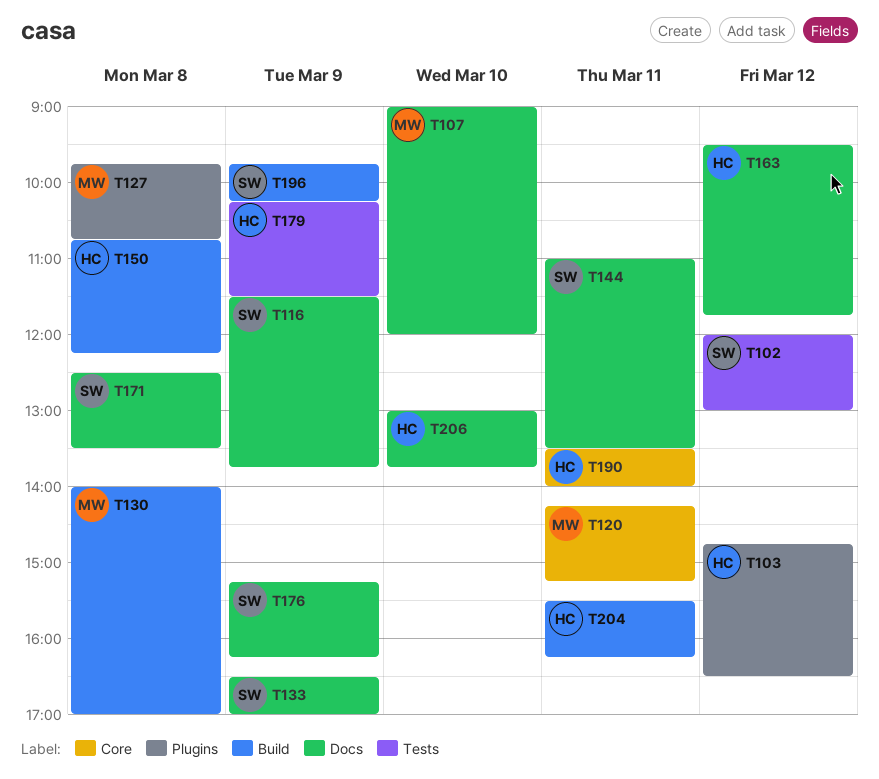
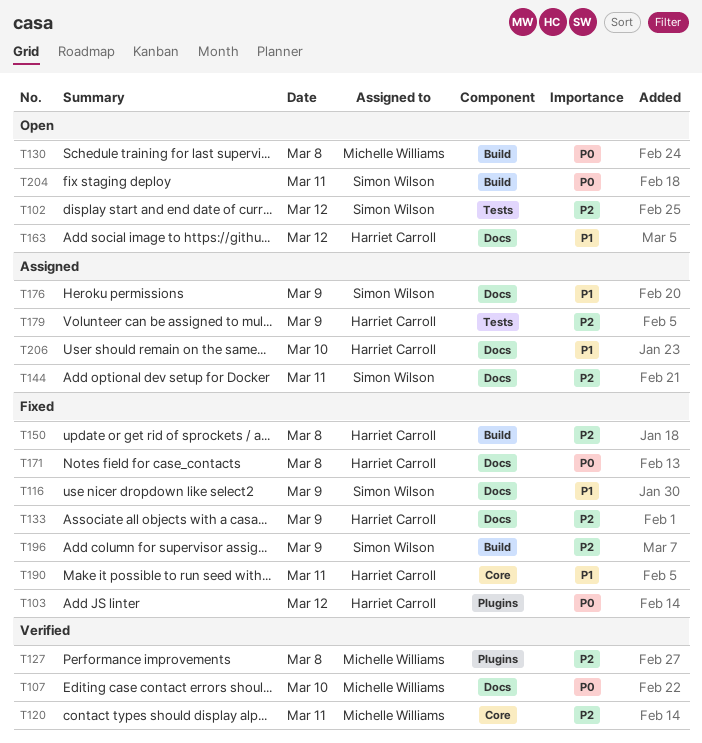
T133, owner: Simon Wilson -> Harriet Carroll
T171, owner: Simon Wilson -> Harriet Carroll
T204, owner: Harriet Carroll -> Simon Wilson

